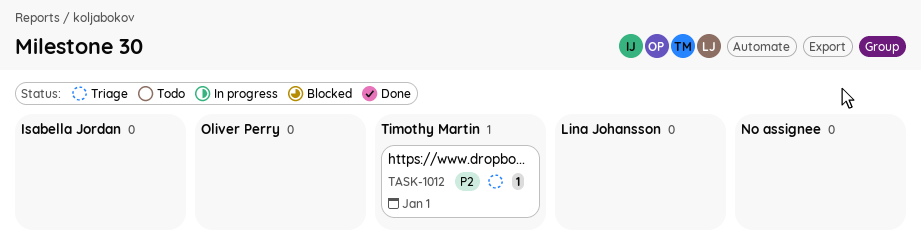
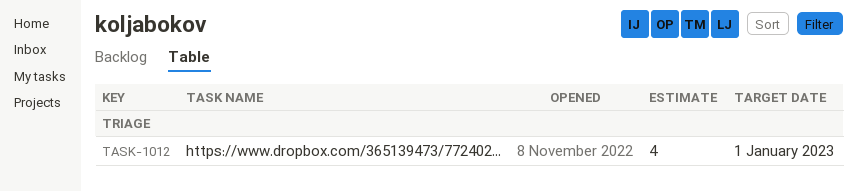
TASK-1012, estimate: 1 -> 4

